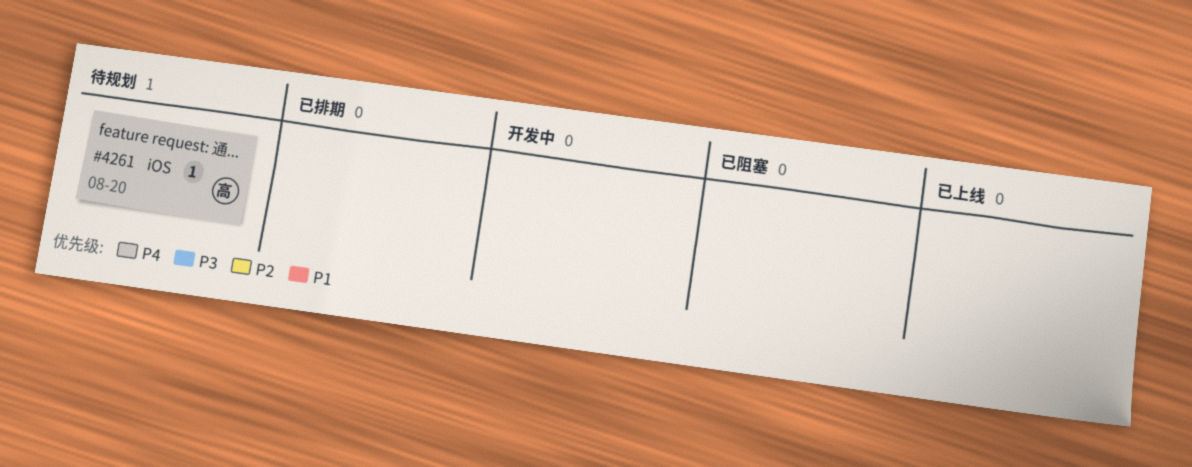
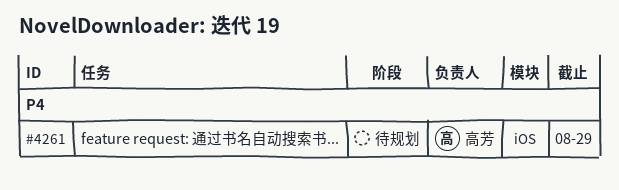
#4261, due: Aug 20 -> Aug 29

